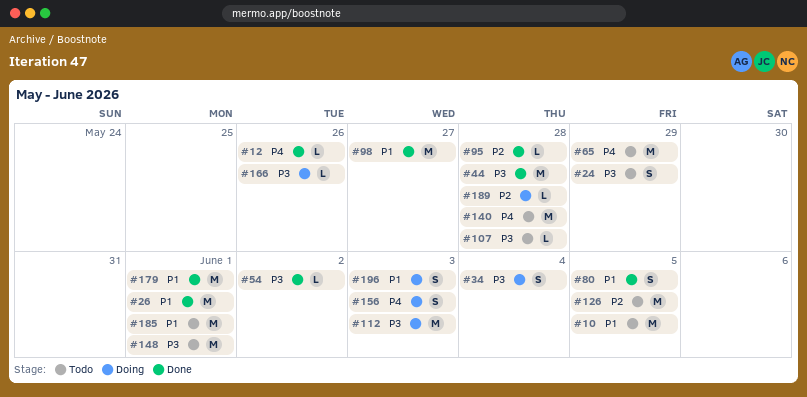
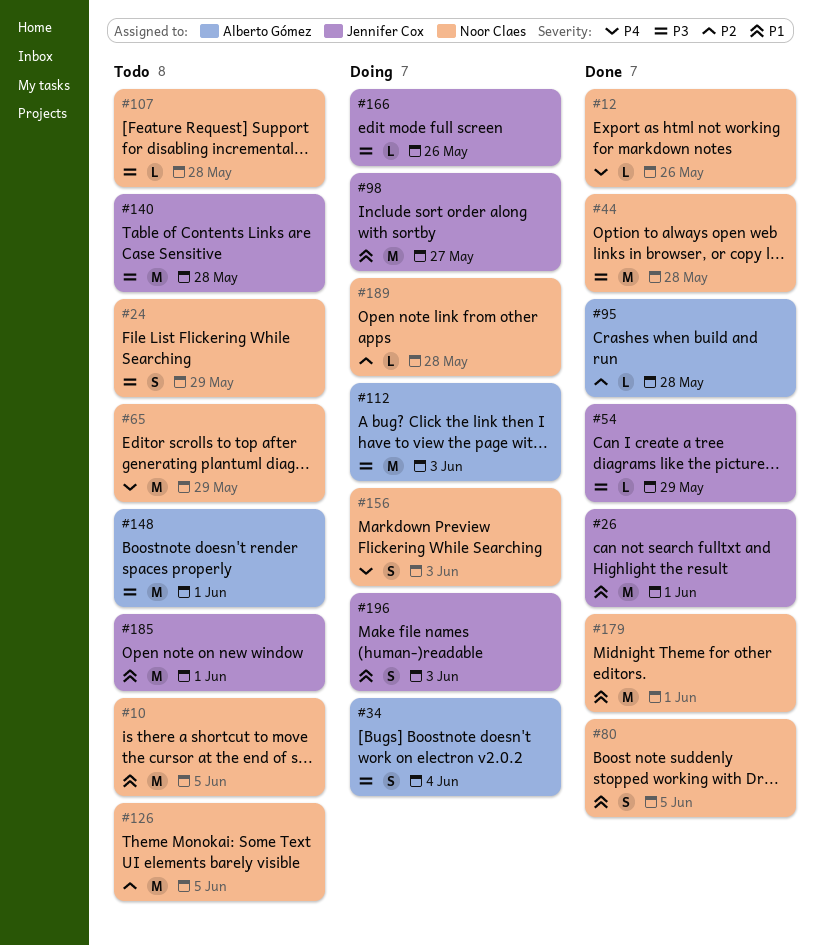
#54, due: Jun 2 -> May 29
#98, status: Done -> Doing
#140, priority: P4 -> P3

